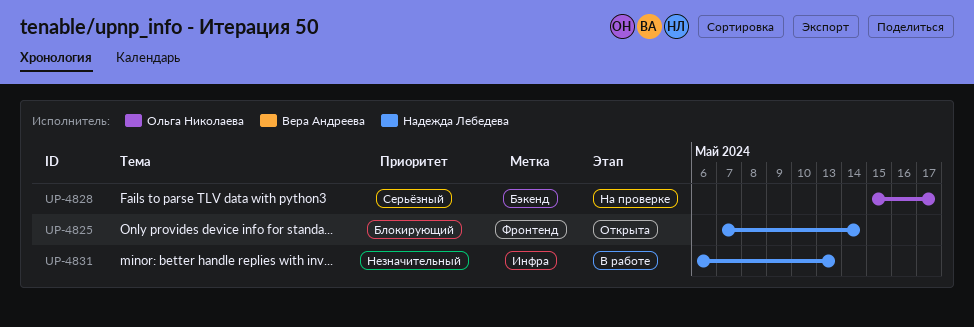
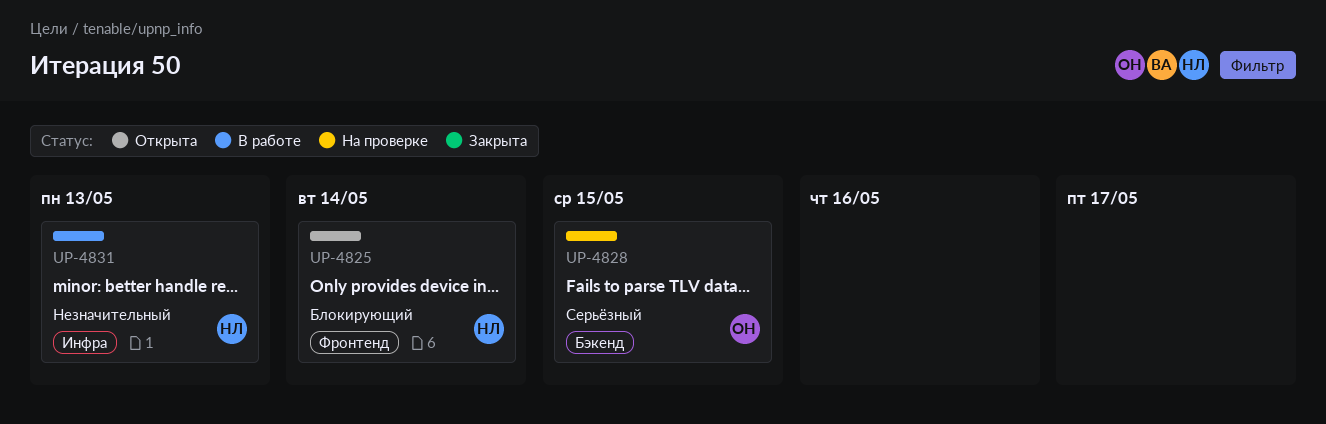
UP-4828, due: May 17 -> May 15

